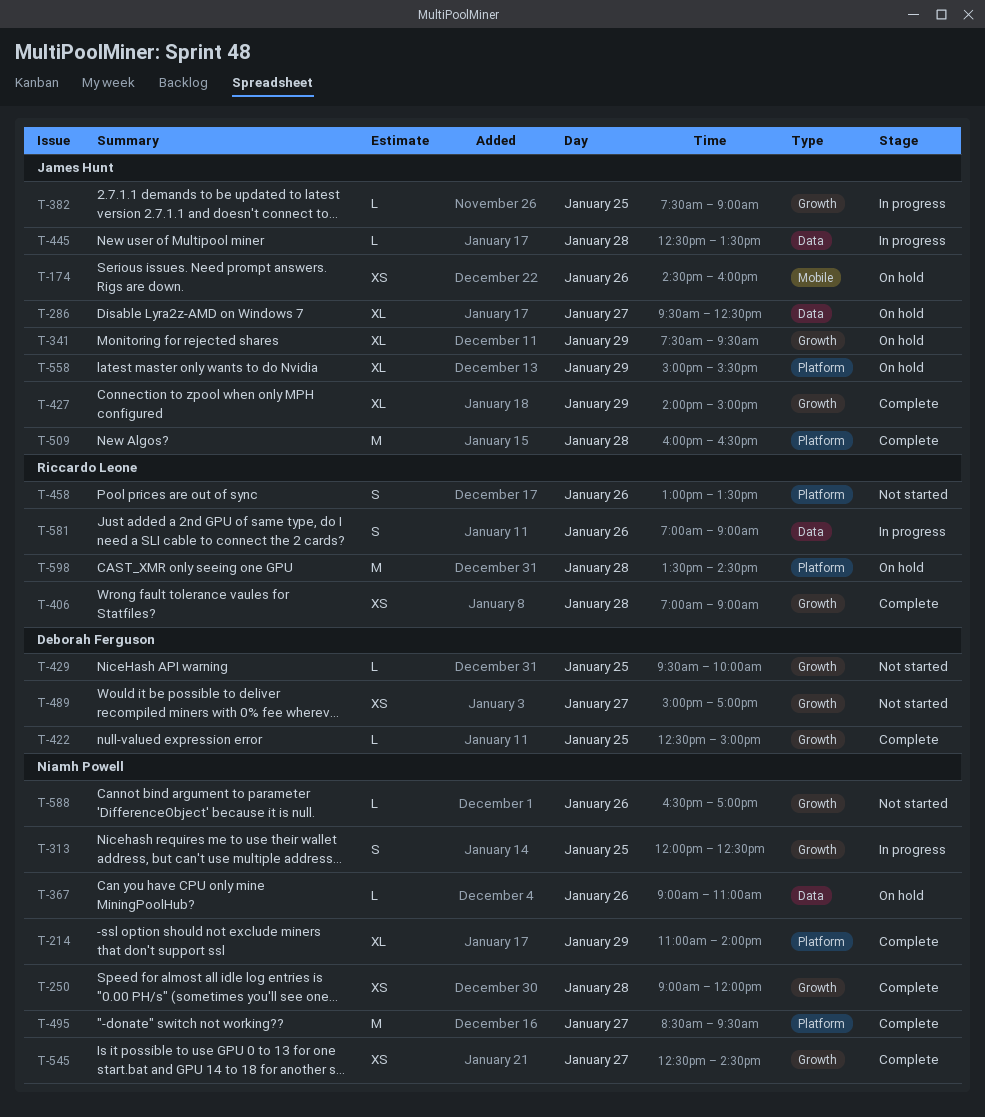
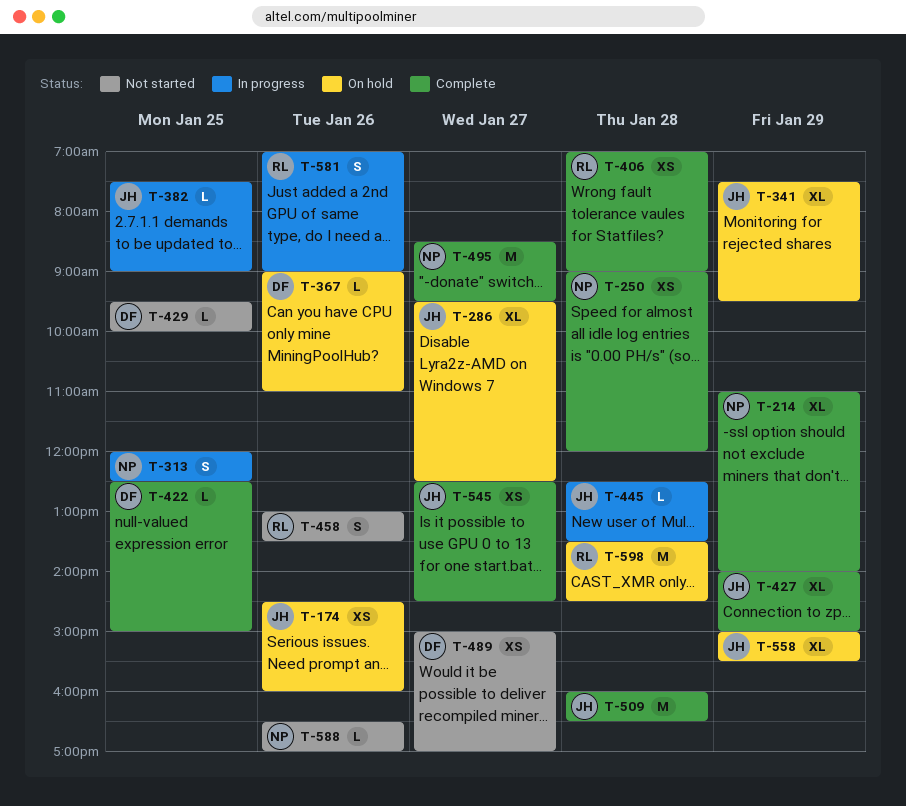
T-367, owner: Niamh Powell -> Deborah Ferguson
T-545, owner: Niamh Powell -> James Hunt

